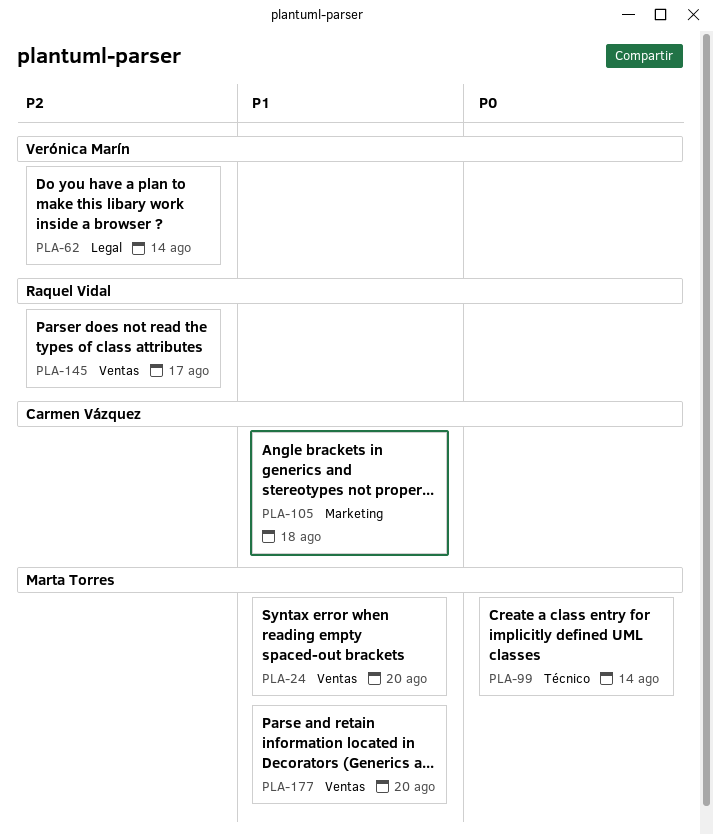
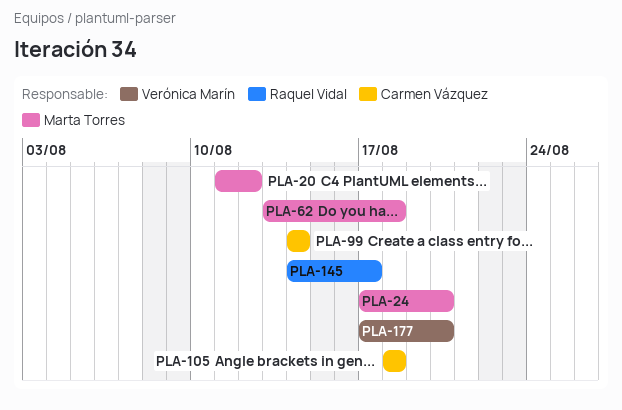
PLA-20: none -> present
PLA-62, owner: Verónica Marín -> Marta Torres
PLA-62, due: Aug 14 -> Aug 18
PLA-99, owner: Marta Torres -> Carmen Vázquez
PLA-177, owner: Marta Torres -> Verónica Marín

